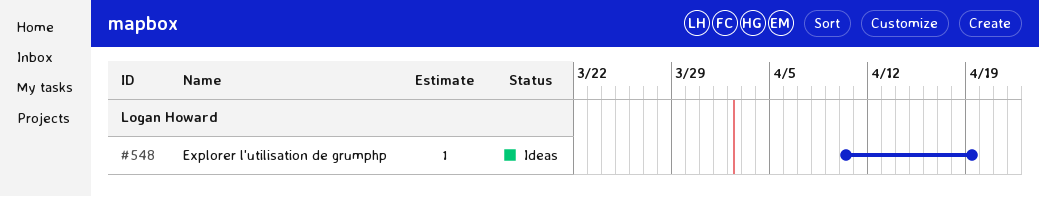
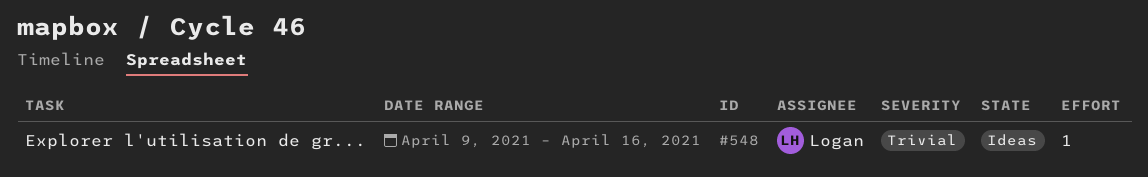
#548, start: Apr 10 -> Apr 9
#548, due: Apr 19 -> Apr 16

